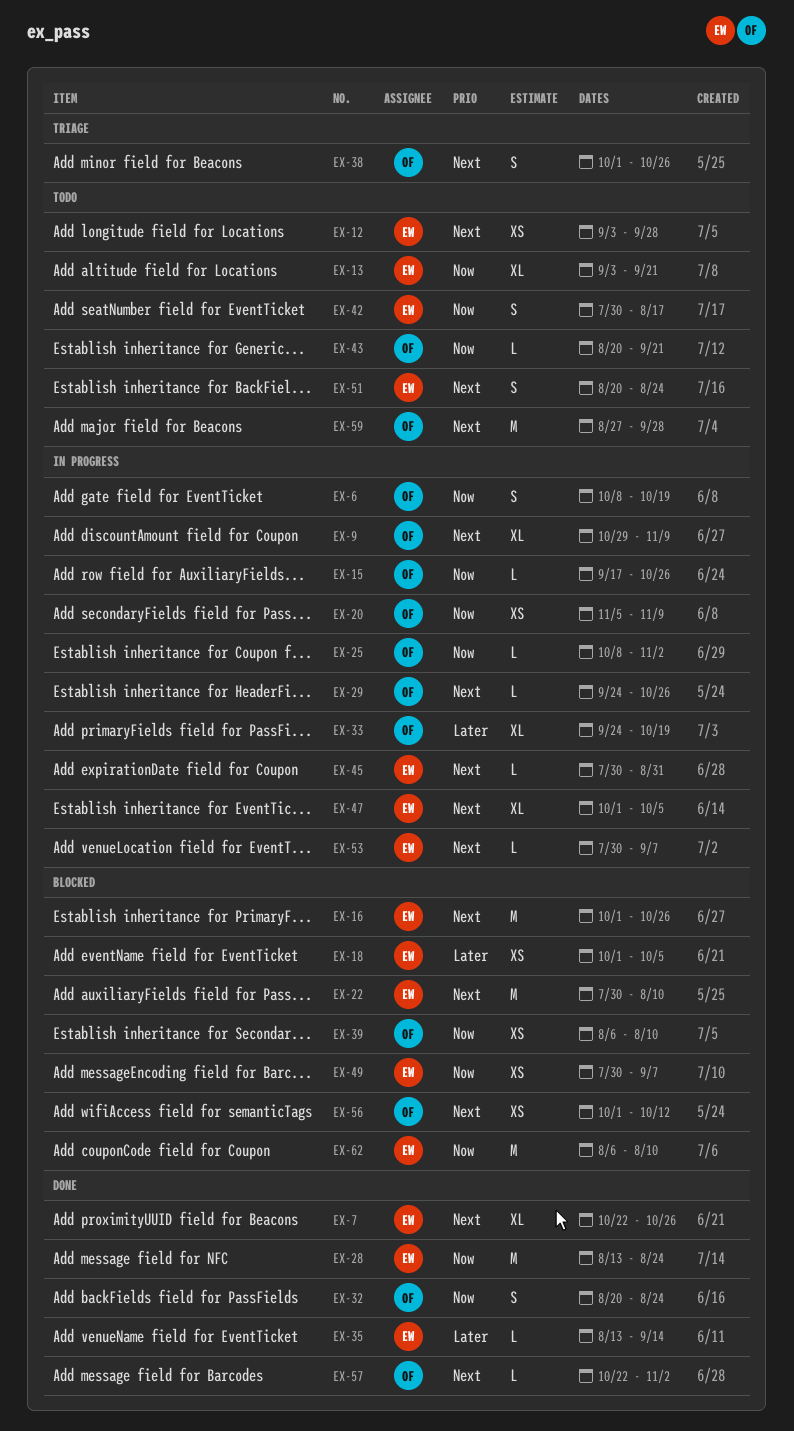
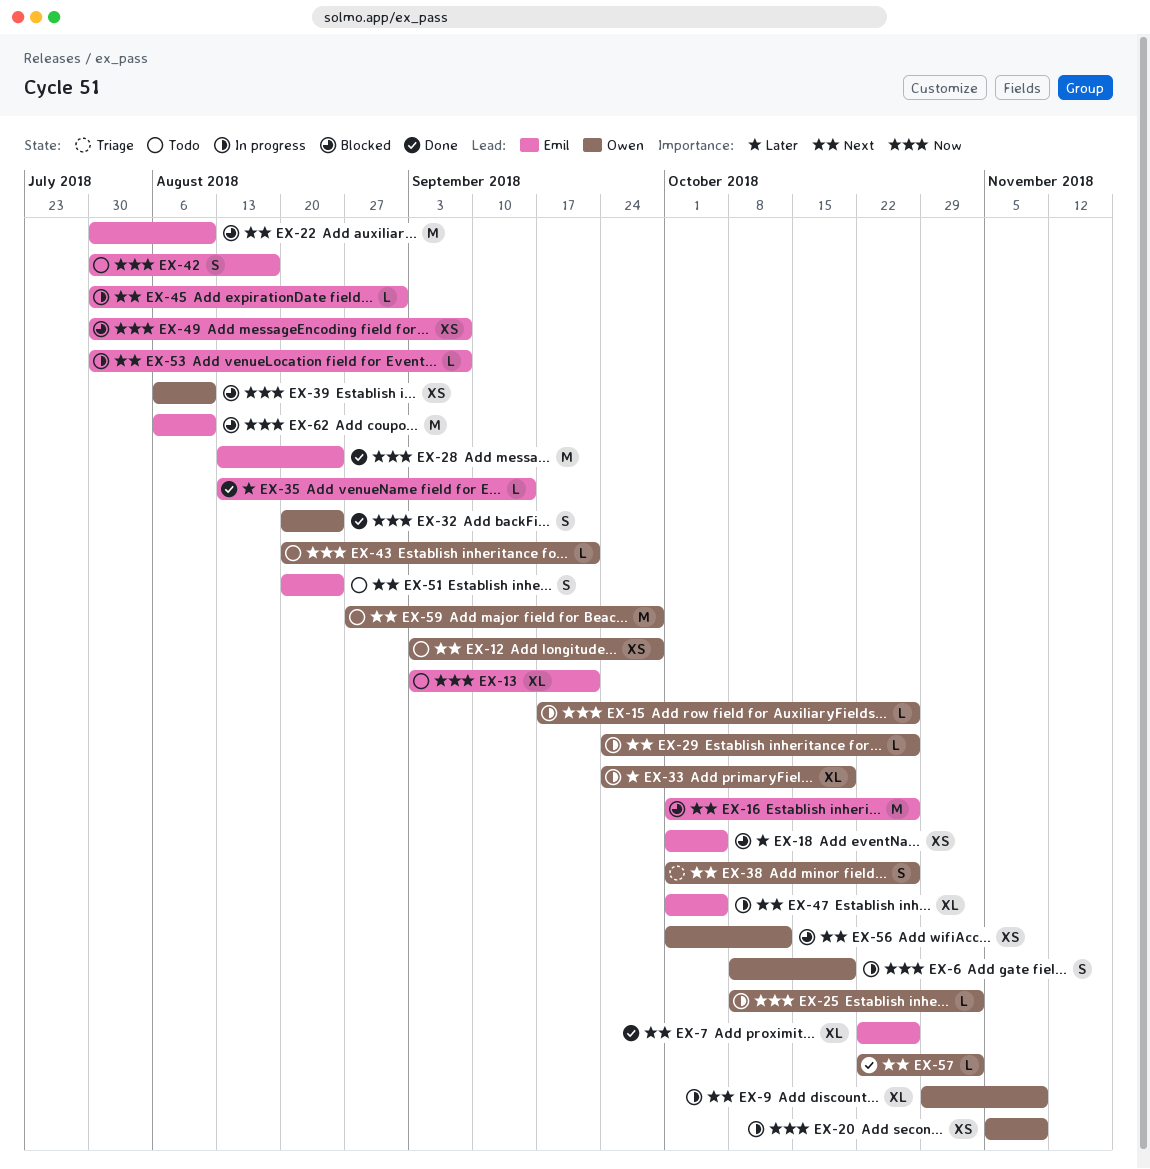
EX-12, owner: Emil -> Owen

